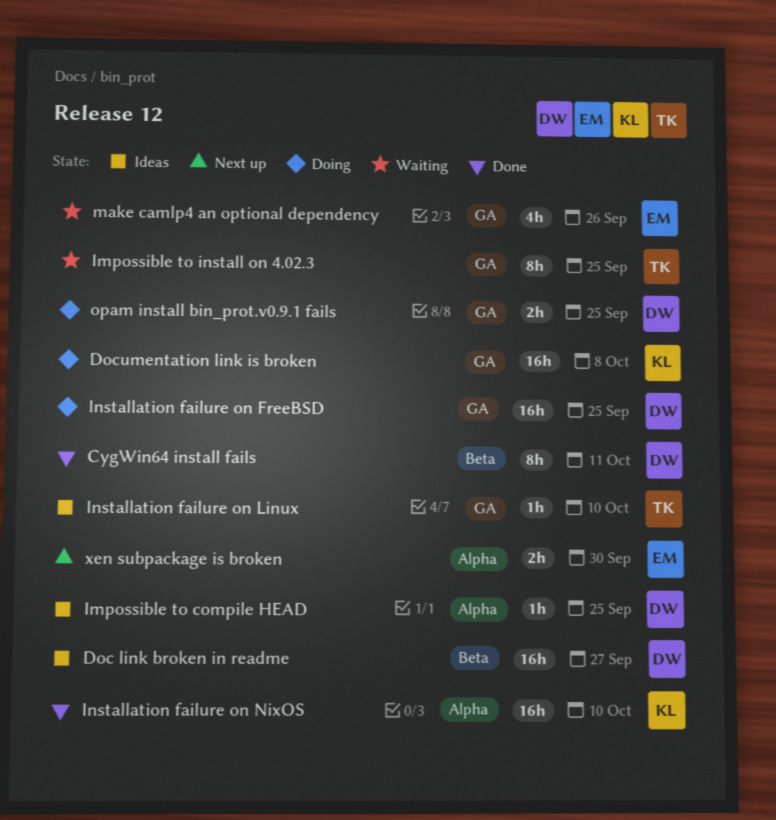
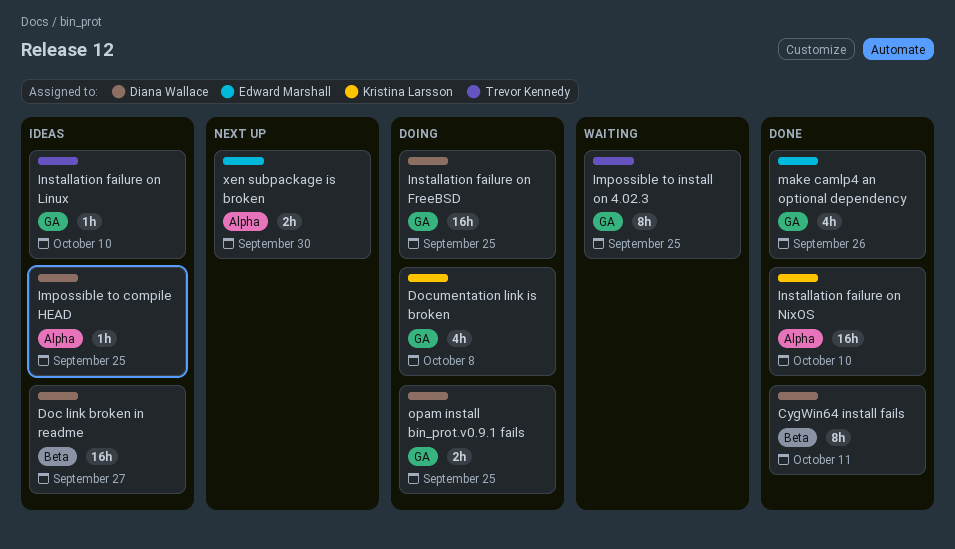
Documentation link is broken, estimate: 16h -> 4h
make camlp4 an optional dependency, status: Waiting -> Done

